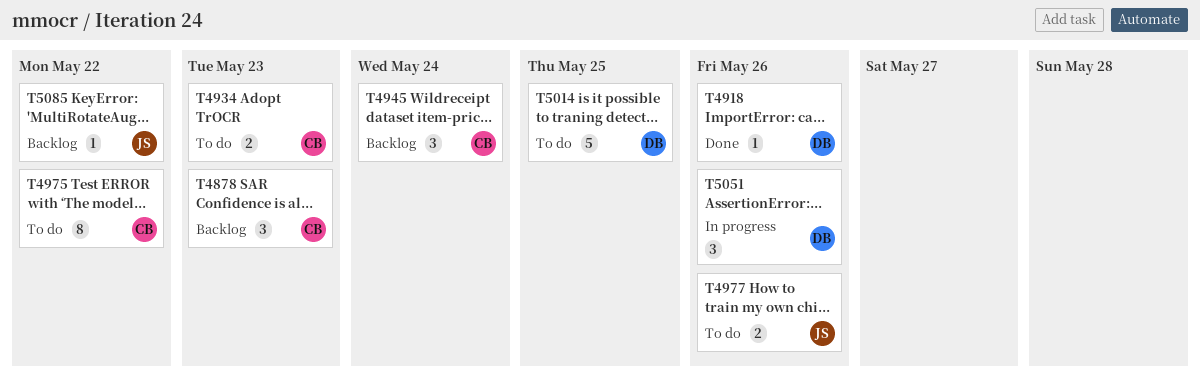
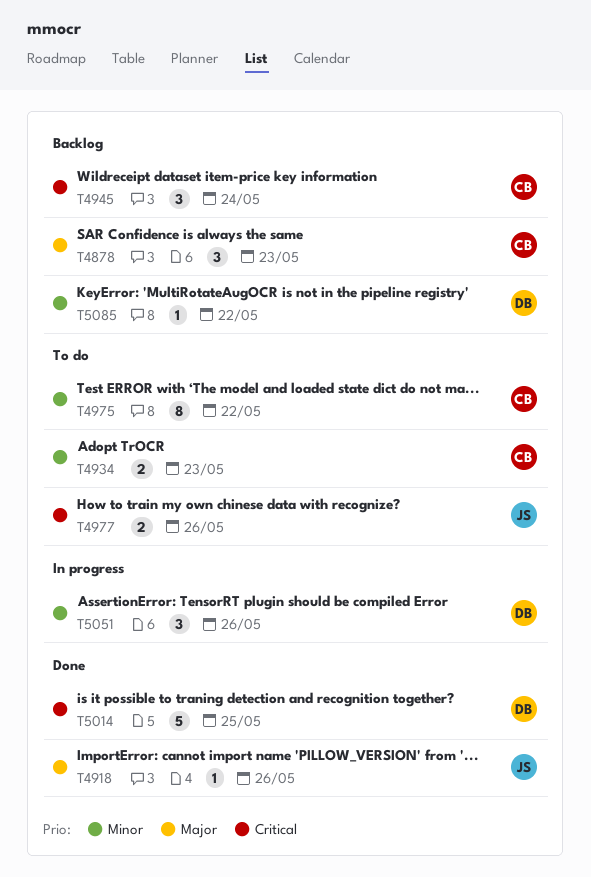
T4918, owner: DB -> JS
T5014, status: To do -> Done
T5085, owner: JS -> DB

